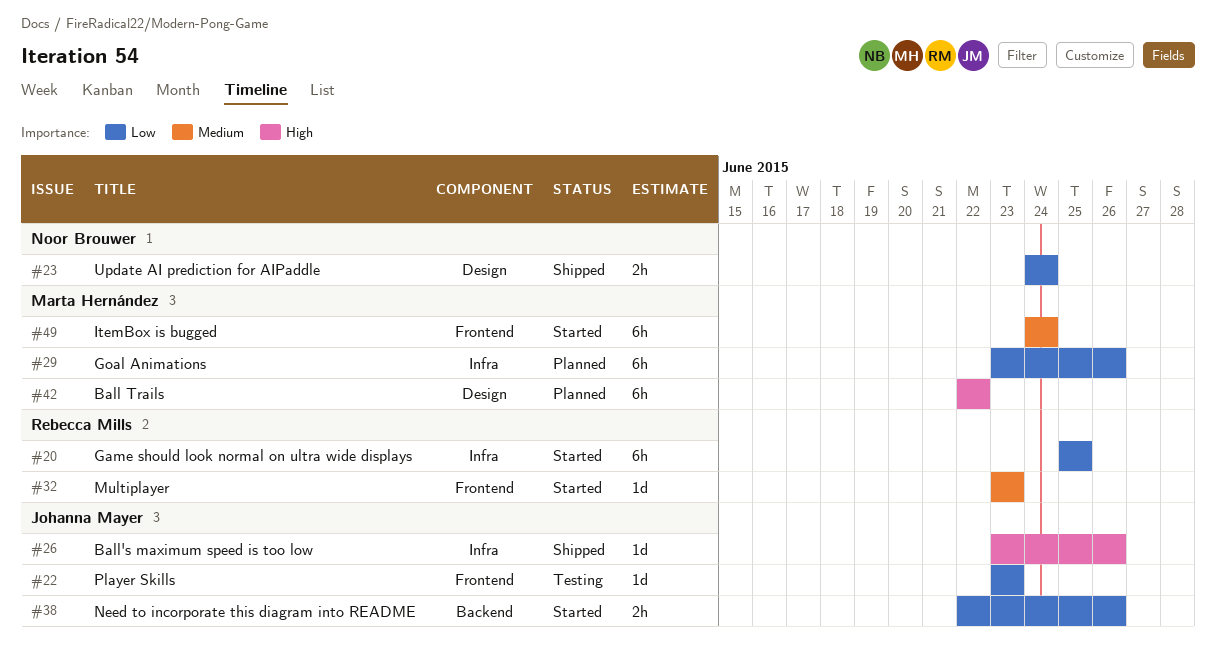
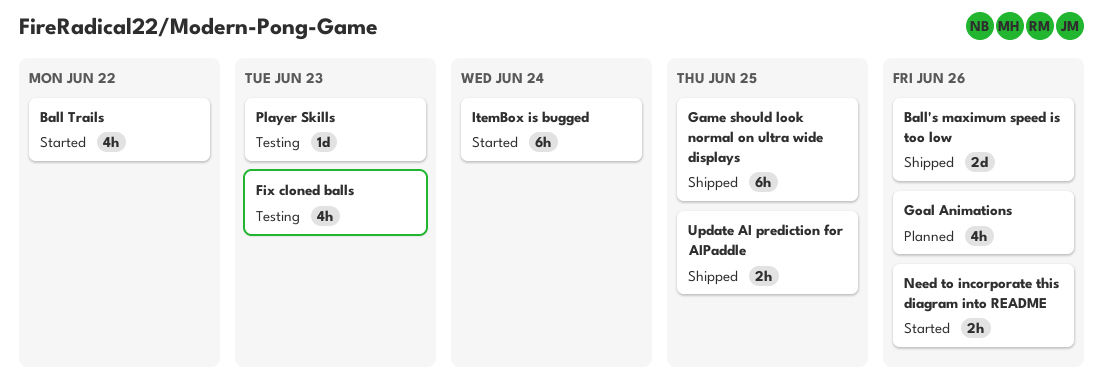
Ball Trails, status: Planned -> Started
Ball Trails, estimate: 6h -> 4h
Ball's maximum speed is too low, estimate: 1d -> 2d
Fix cloned balls: none -> present
Game should look normal on ultra wide displays, status: Started -> Shipped
Goal Animations, estimate: 6h -> 4h
Multiplayer: present -> none
Update AI prediction for AIPaddle, due: Jun 24 -> Jun 25

